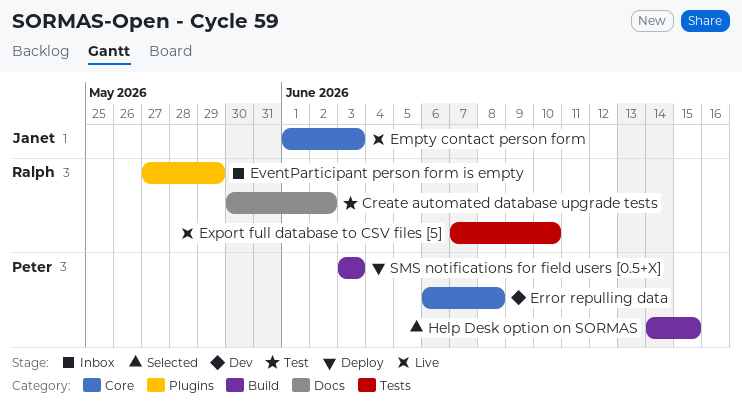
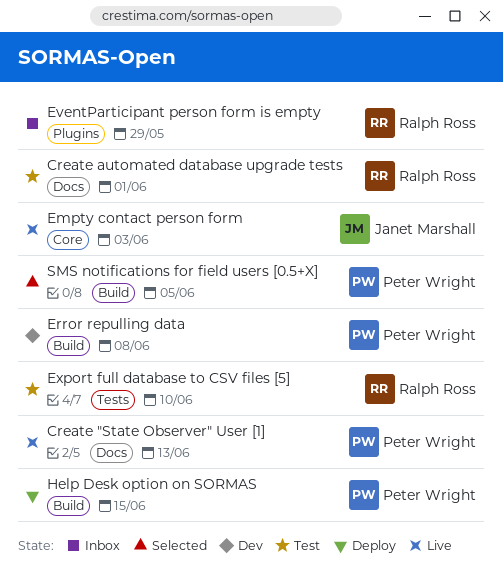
Create "State Observer" User [1]: none -> present
Create automated database upgrade tests, due: Jun 2 -> Jun 1
Error repulling data, label: Core -> Build
Export full database to CSV files [5], status: Live -> Test
Help Desk option on SORMAS, status: Selected -> Deploy
SMS notifications for field users [0.5+X], status: Deploy -> Selected
SMS notifications for field users [0.5+X], due: Jun 3 -> Jun 5

